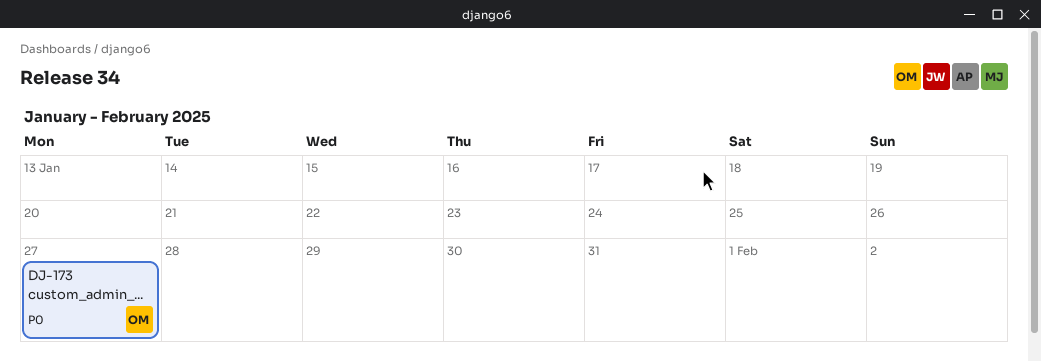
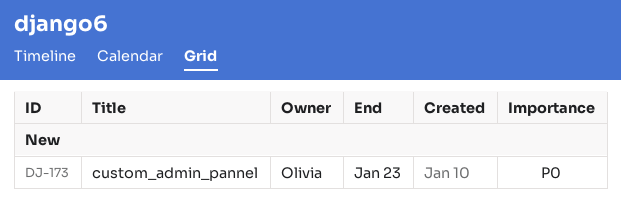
DJ-173, due: Jan 27 -> Jan 23

